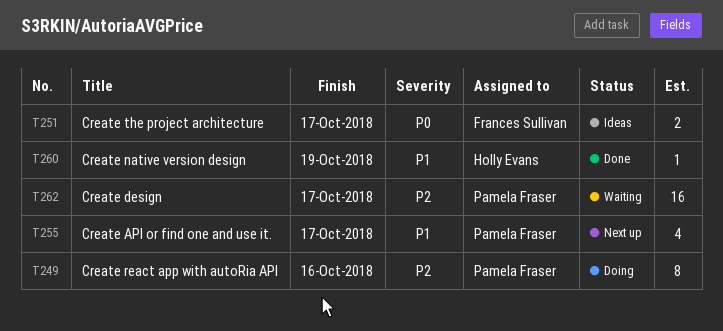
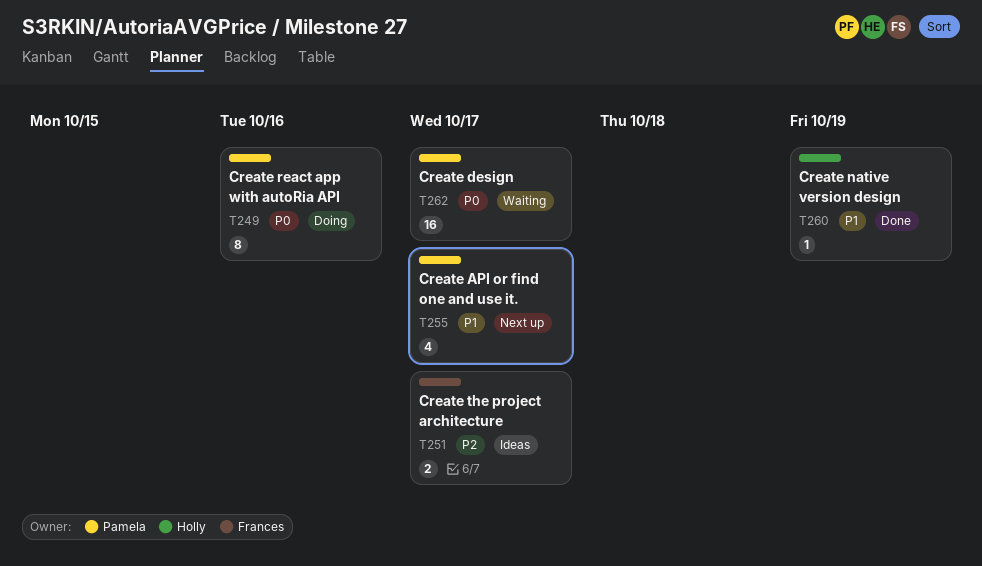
T249, priority: P2 -> P0
T251, priority: P0 -> P2
T262, priority: P2 -> P0

